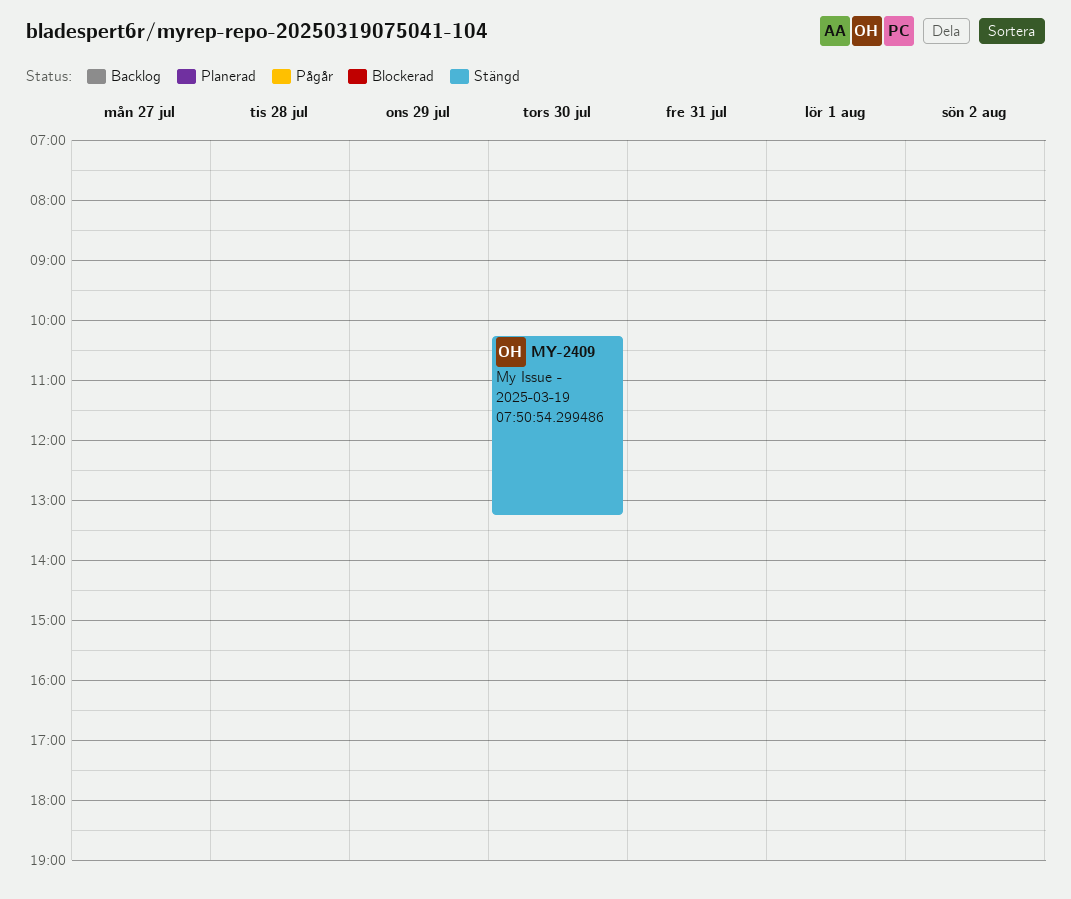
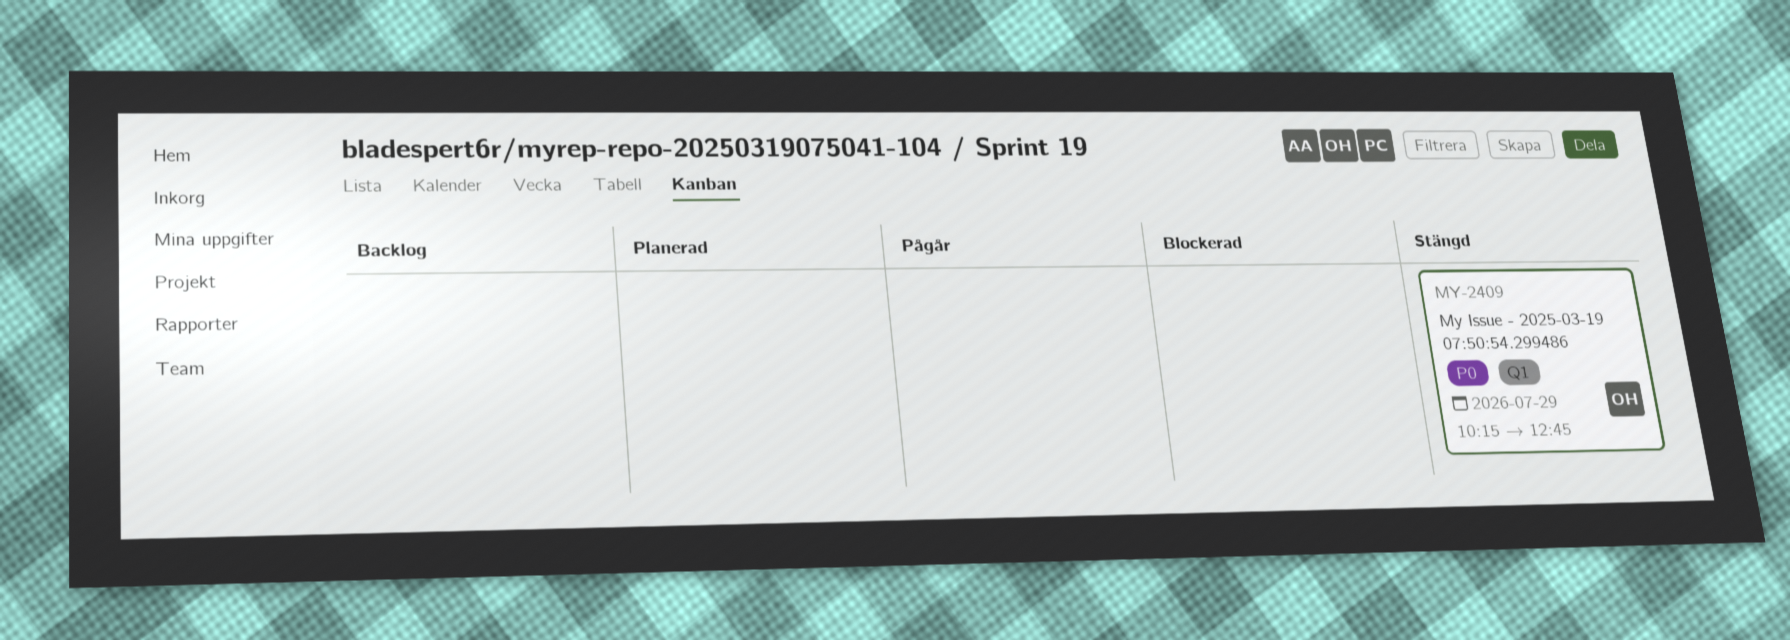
MY-2409, day: Jul 30 -> Jul 29
MY-2409, ends: 13:15 -> 12:45

